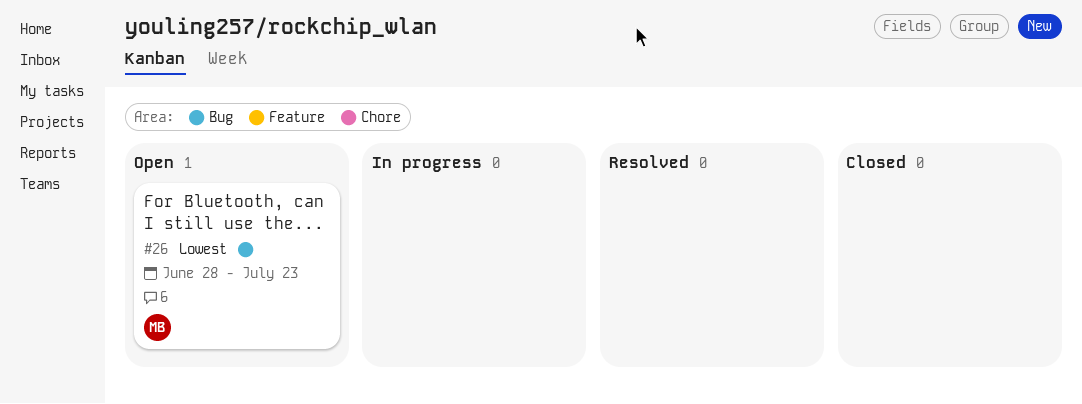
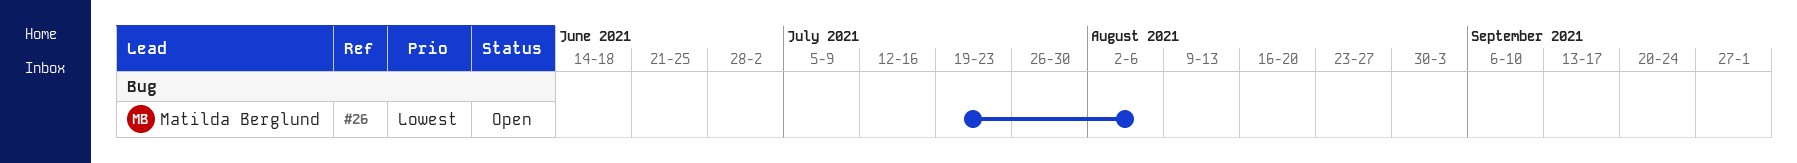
#26, start: Jun 28 -> Jul 19
#26, due: Jul 23 -> Aug 6

